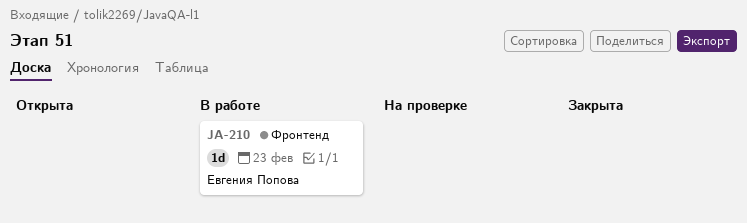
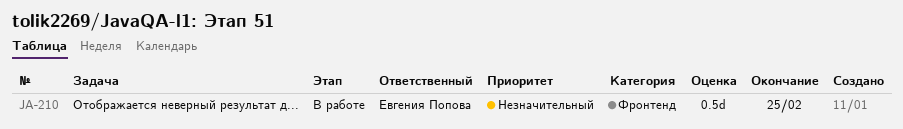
JA-210, estimate: 1d -> 0.5d
JA-210, due: Feb 23 -> Feb 25

